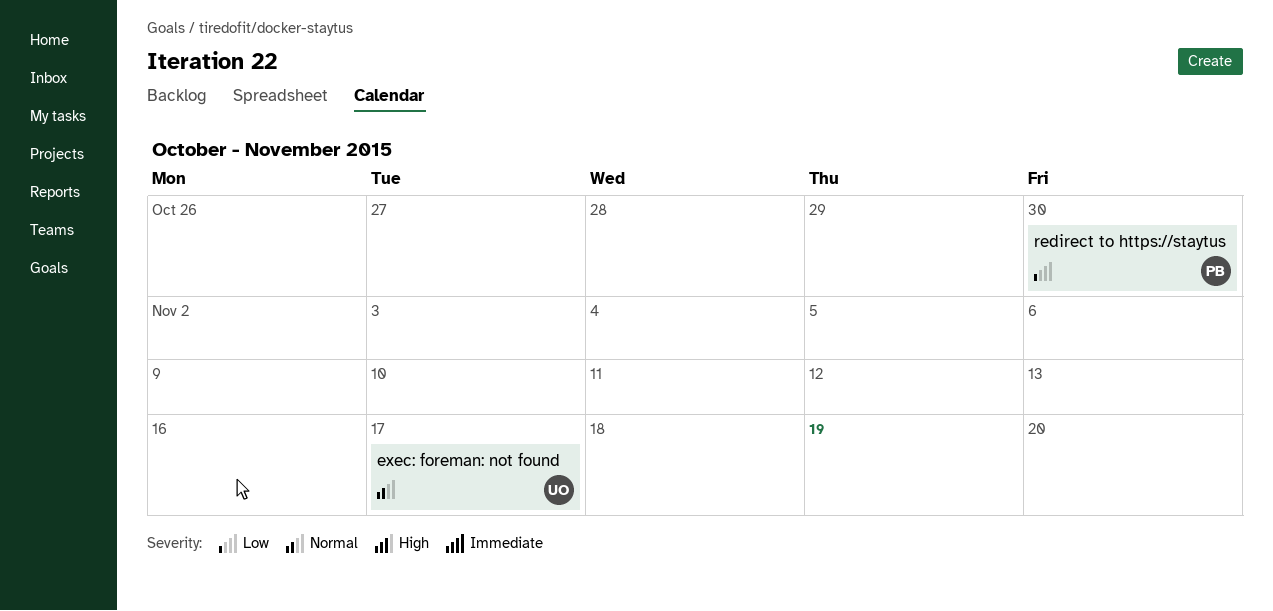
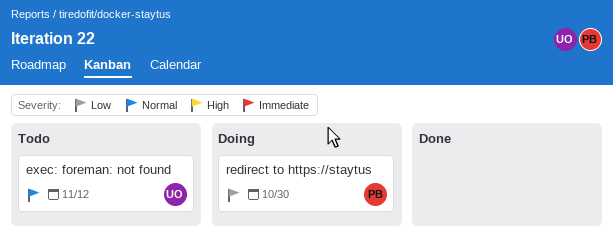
exec: foreman: not found, due: Nov 17 -> Nov 12

